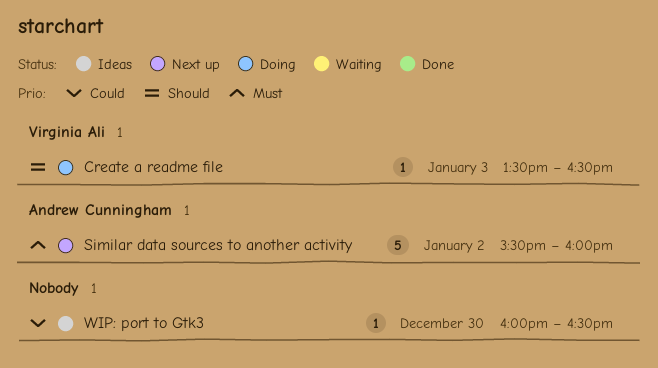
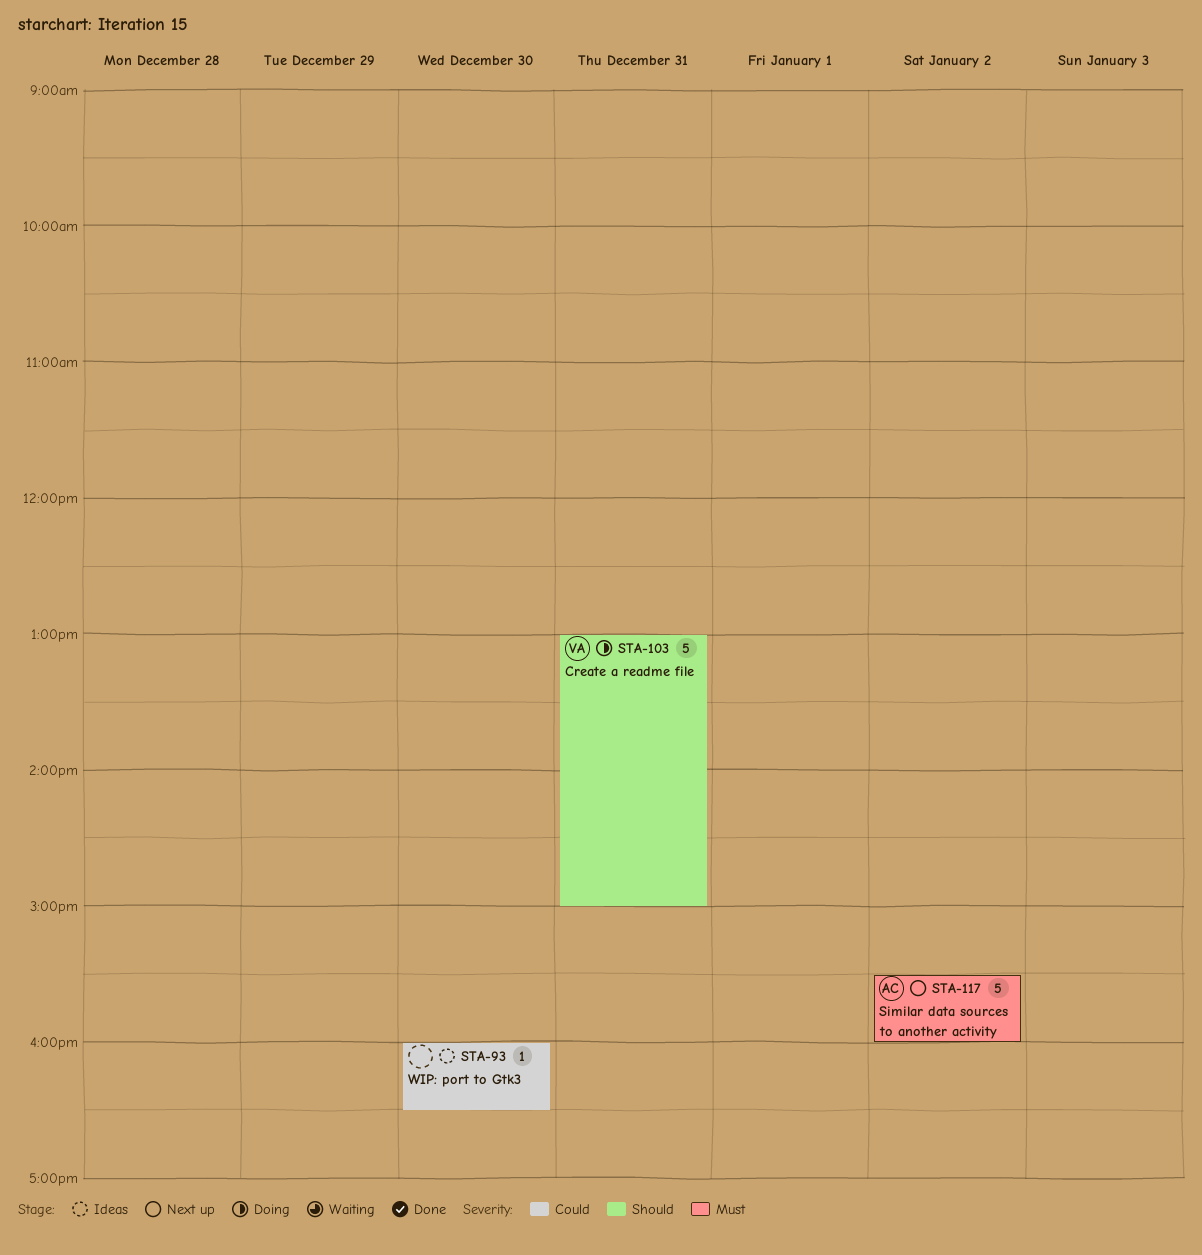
Create a readme file, estimate: 1 -> 5
Create a readme file, day: Jan 3 -> Dec 31
Create a readme file, begins: 13:30 -> 13:00
Create a readme file, ends: 16:30 -> 15:00

